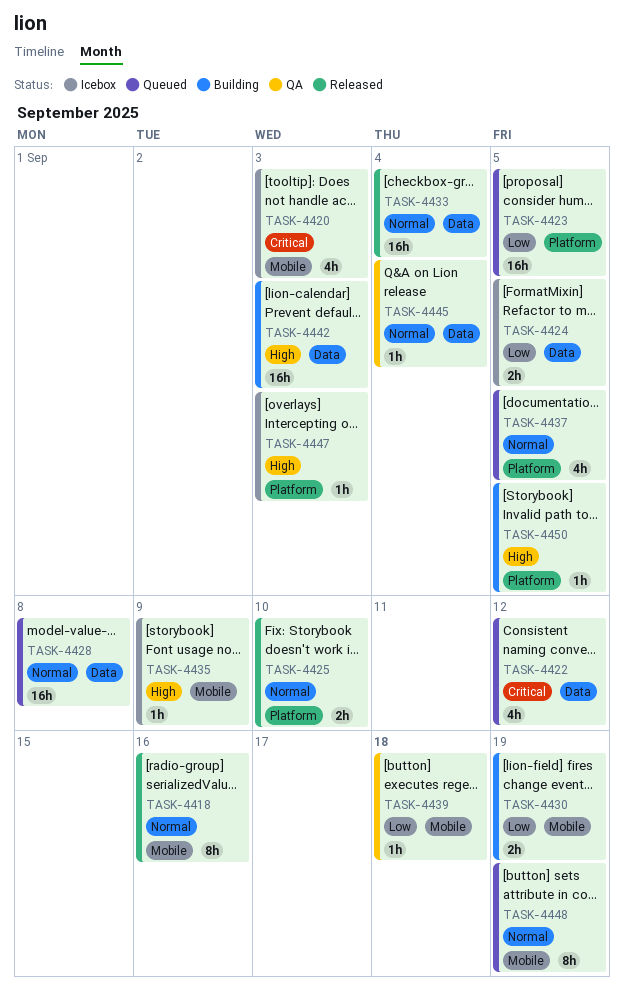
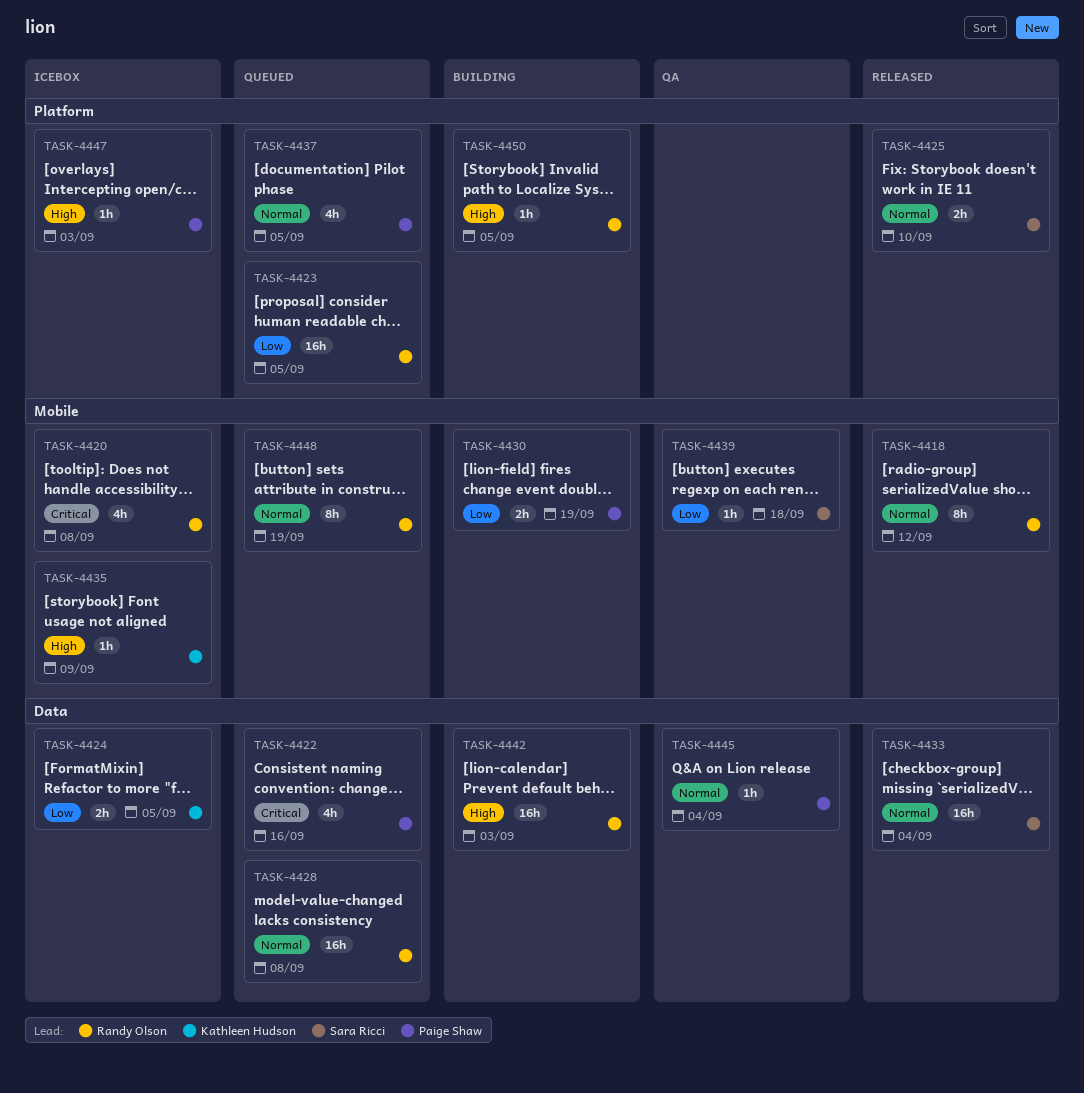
TASK-4418, due: Sep 16 -> Sep 12
TASK-4420, due: Sep 3 -> Sep 8
TASK-4422, due: Sep 12 -> Sep 16

